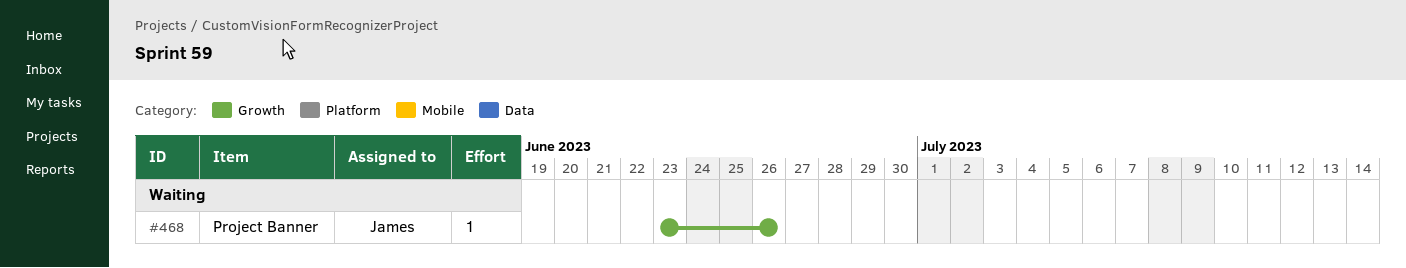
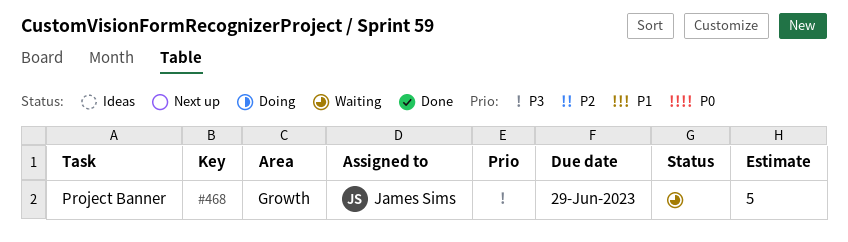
#468, estimate: 1 -> 5
#468, due: Jun 26 -> Jun 29

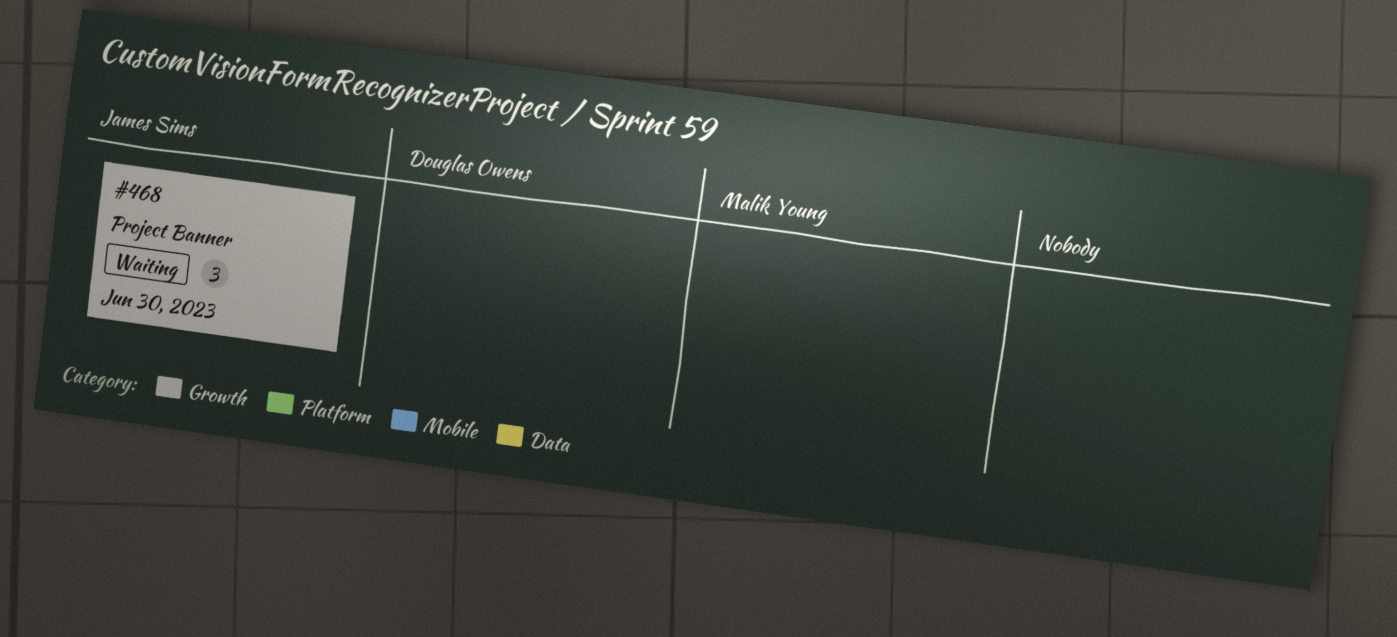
#468, estimate: 5 -> 3
#468, due: Jun 29 -> Jun 30

